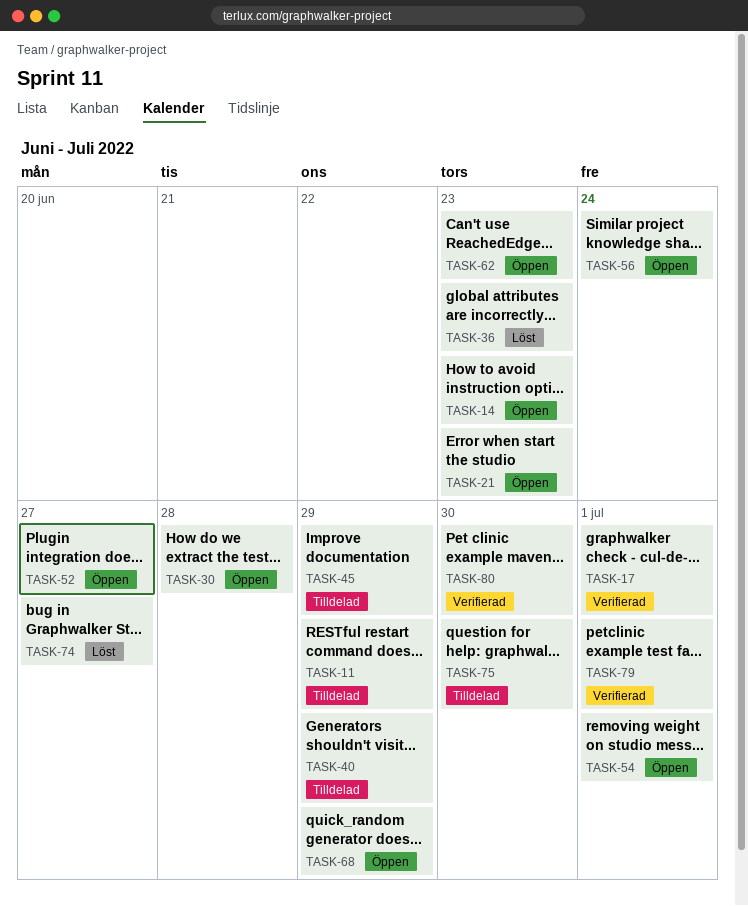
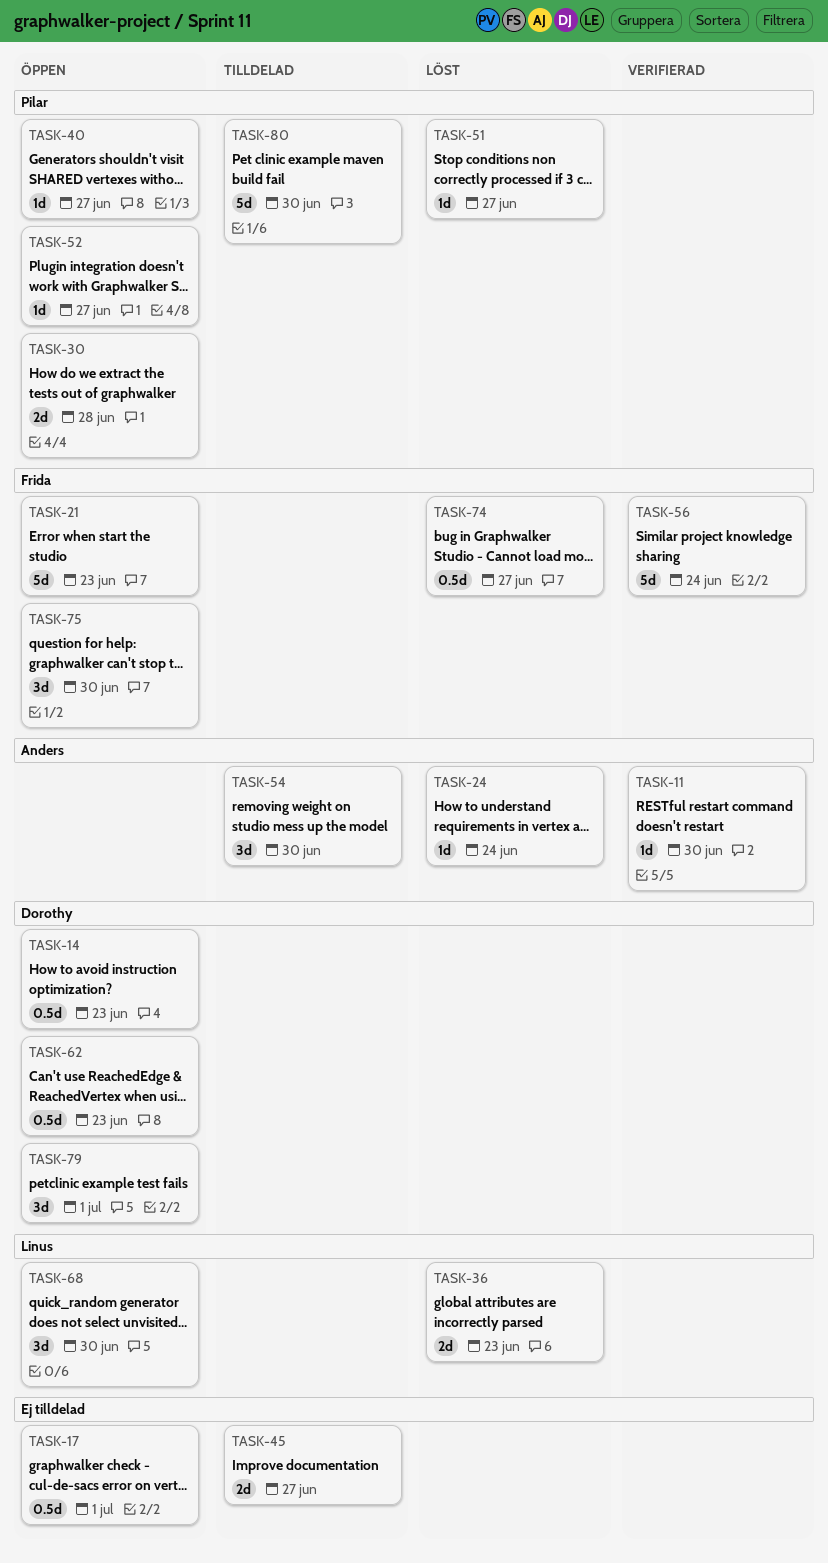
TASK-11, status: Tilldelad -> Verifierad
TASK-11, due: Jun 29 -> Jun 30
TASK-17, status: Verifierad -> Öppen
TASK-24: none -> present
TASK-40, status: Tilldelad -> Öppen
TASK-40, due: Jun 29 -> Jun 27
TASK-45, due: Jun 29 -> Jun 27
TASK-51: none -> present
TASK-54, status: Öppen -> Tilldelad
TASK-54, due: Jul 1 -> Jun 30
TASK-56, status: Öppen -> Verifierad
TASK-68, due: Jun 29 -> Jun 30
TASK-75, status: Tilldelad -> Öppen
TASK-79, status: Verifierad -> Öppen
TASK-80, status: Verifierad -> Tilldelad

